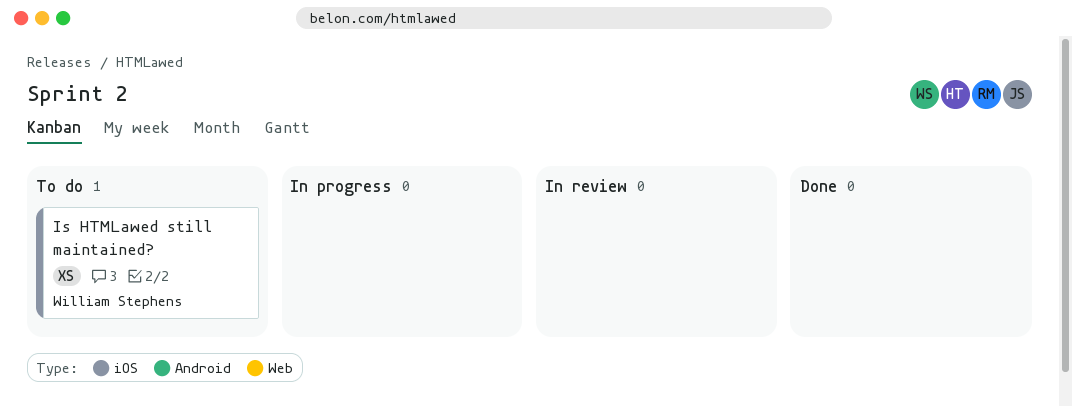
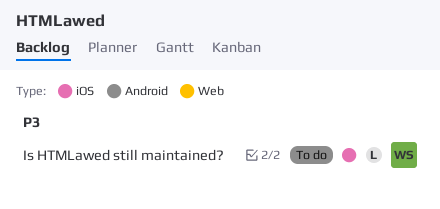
Is HTMLawed still maintained?, estimate: XS -> L

